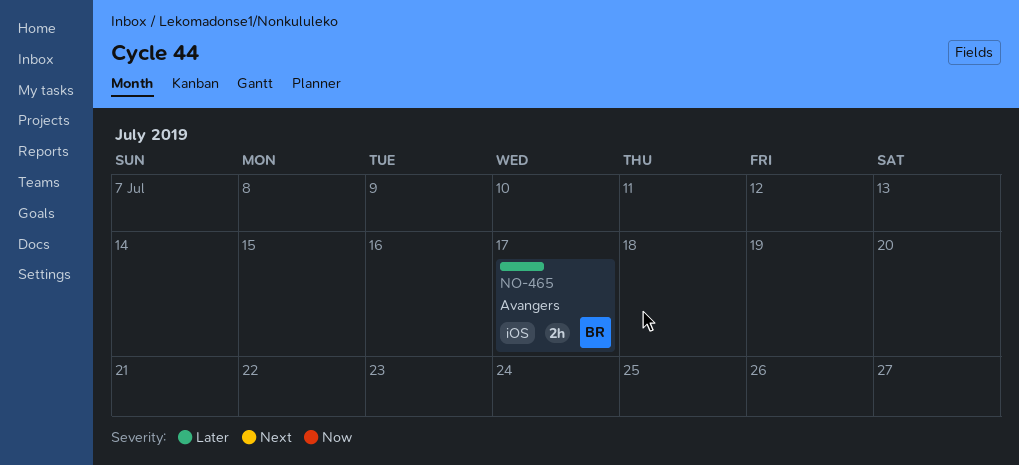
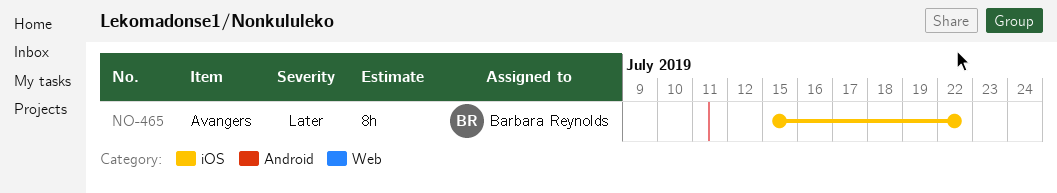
NO-465, estimate: 2h -> 8h
NO-465, due: Jul 17 -> Jul 22

